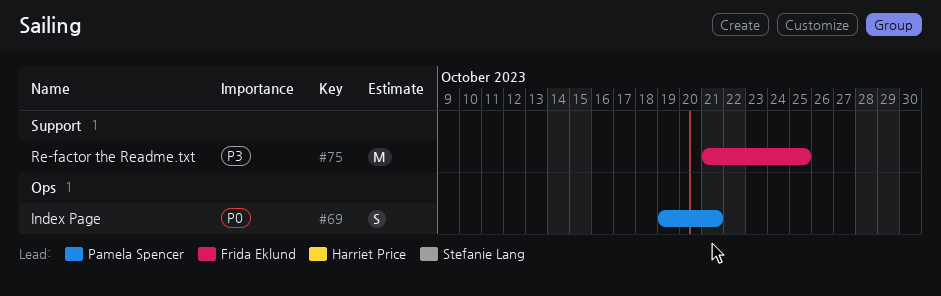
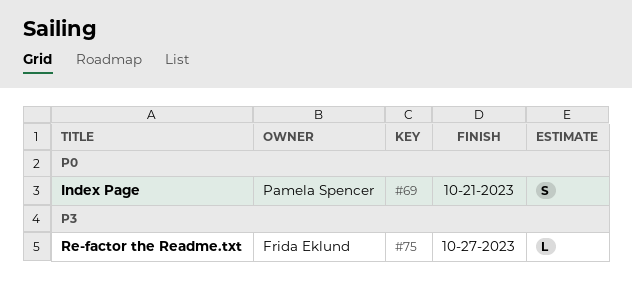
#75, estimate: M -> L
#75, due: Oct 25 -> Oct 27

